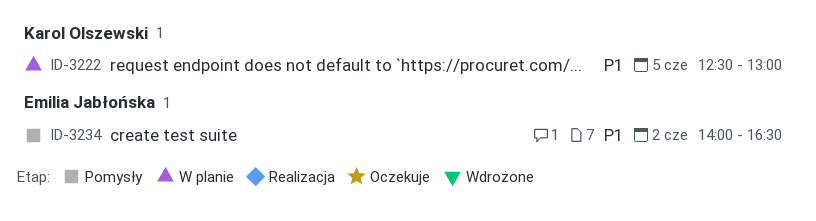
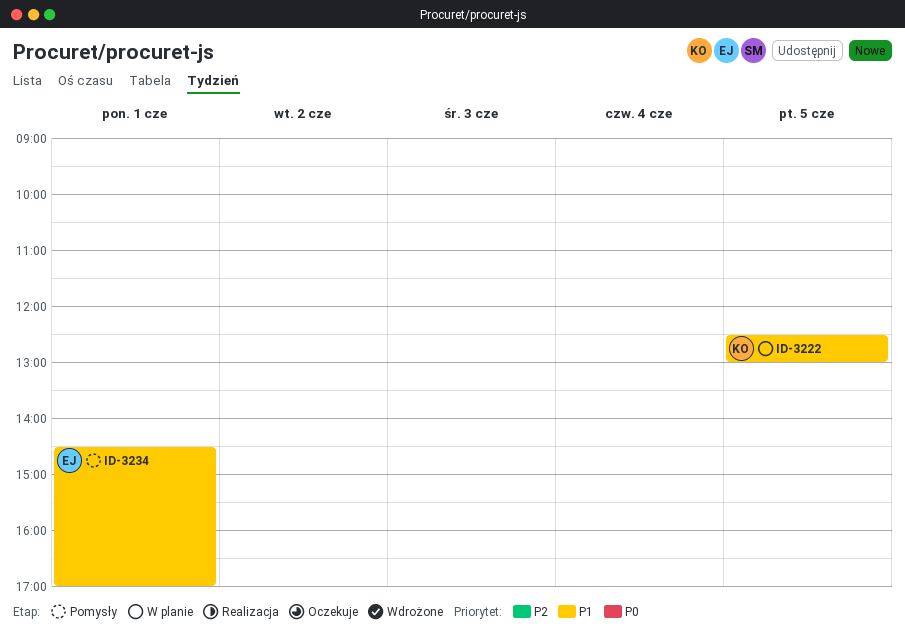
ID-3234, day: Jun 2 -> Jun 1
ID-3234, begins: 14:00 -> 14:30
ID-3234, ends: 16:30 -> 17:00

